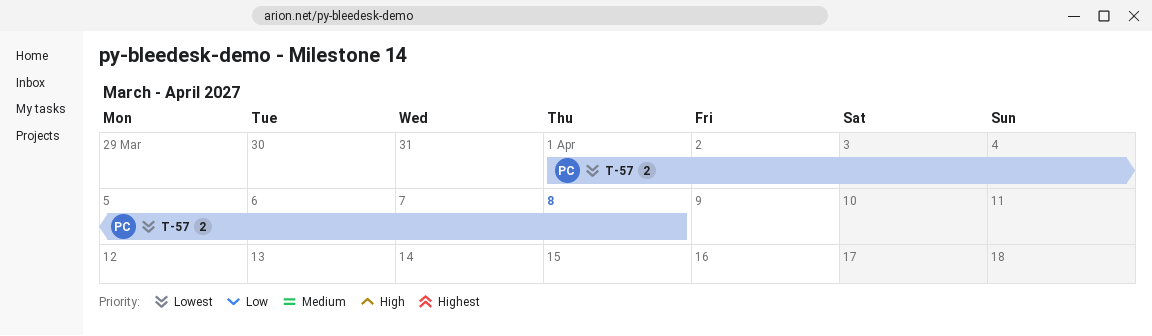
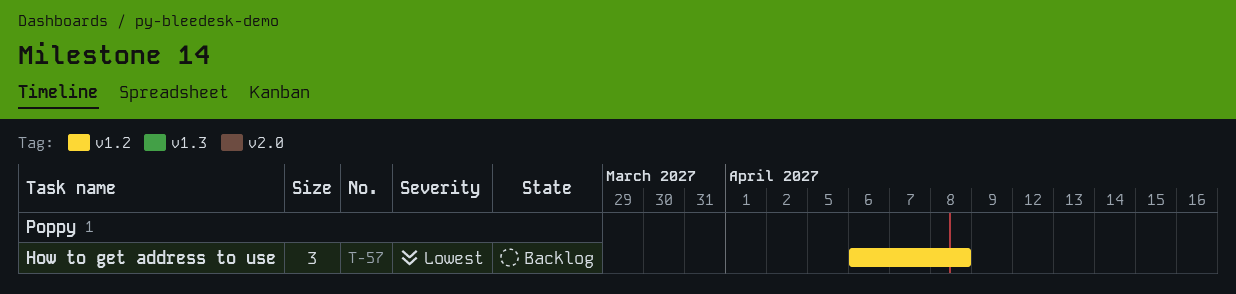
T-57, estimate: 2 -> 3
T-57, start: Apr 1 -> Apr 6

